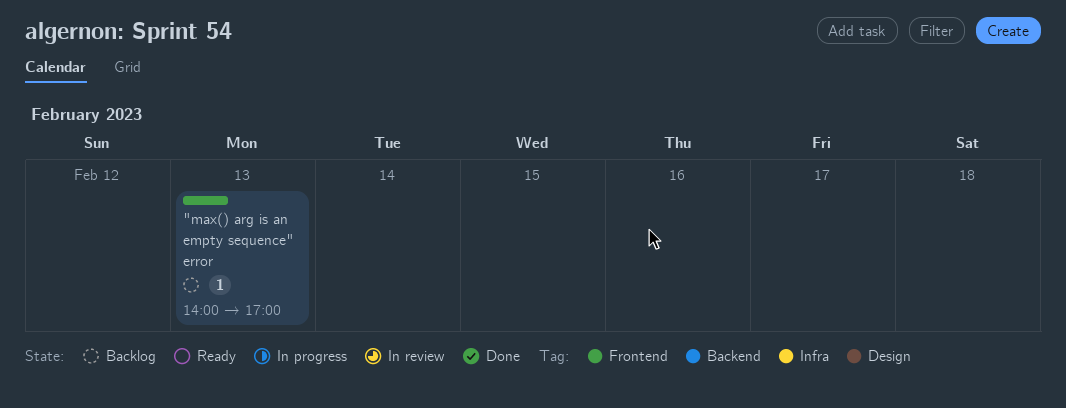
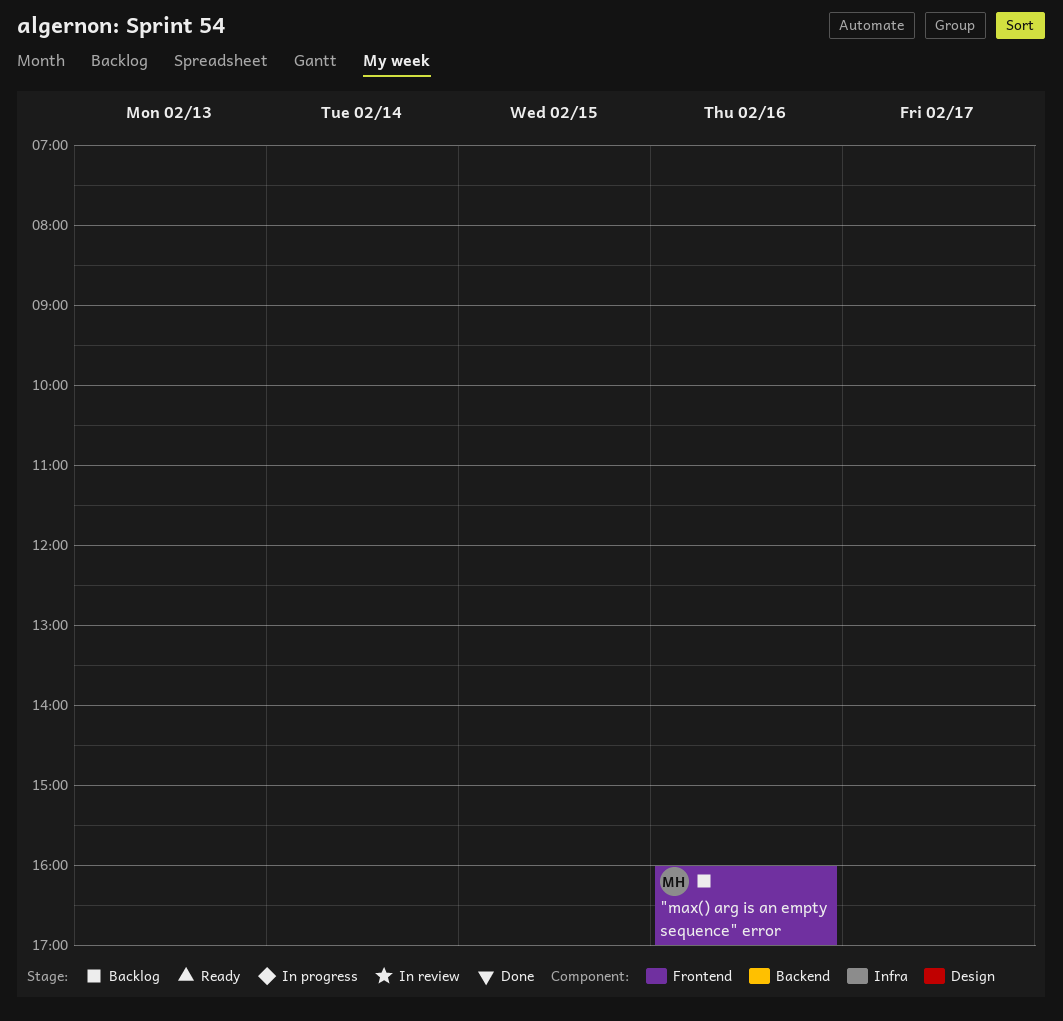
"max() arg is an empty sequence" error, day: Feb 13 -> Feb 16
"max() arg is an empty sequence" error, begins: 14:00 -> 16:00

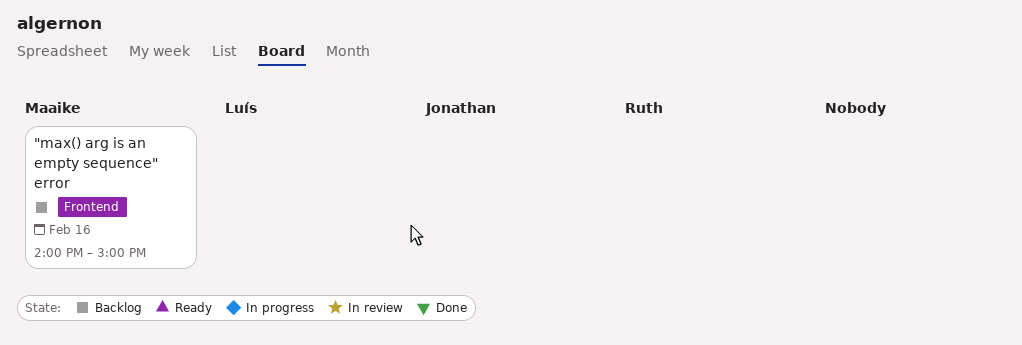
"max() arg is an empty sequence" error, begins: 16:00 -> 14:00
"max() arg is an empty sequence" error, ends: 17:00 -> 15:00

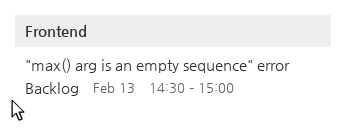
"max() arg is an empty sequence" error, day: Feb 16 -> Feb 13
"max() arg is an empty sequence" error, begins: 14:00 -> 14:30

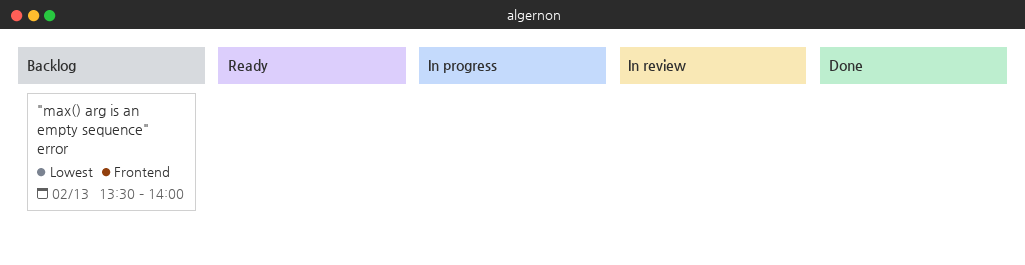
"max() arg is an empty sequence" error, begins: 14:30 -> 13:30
"max() arg is an empty sequence" error, ends: 15:00 -> 14:00

